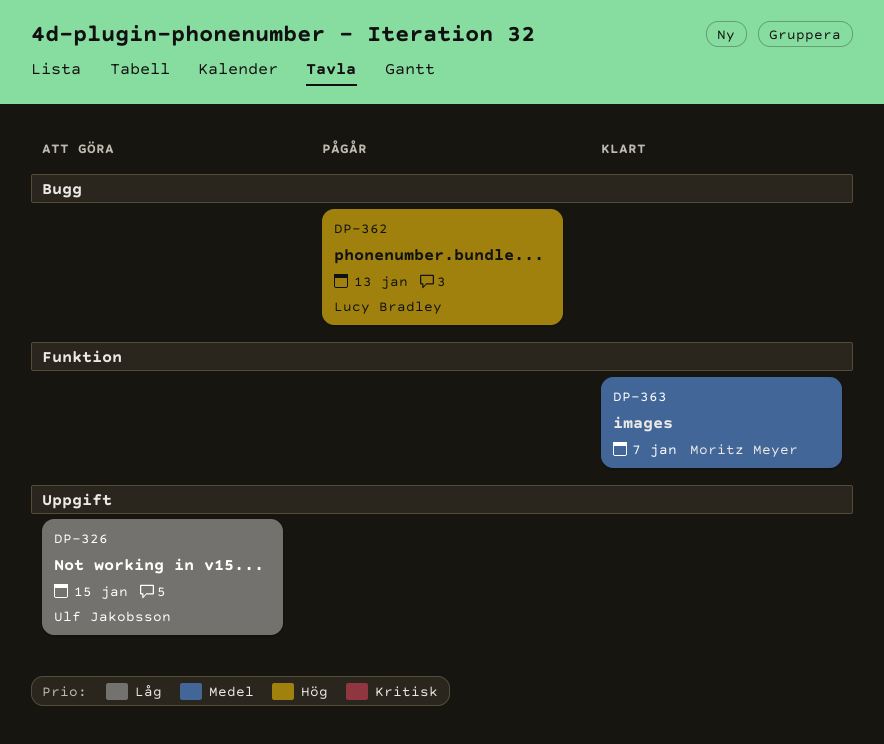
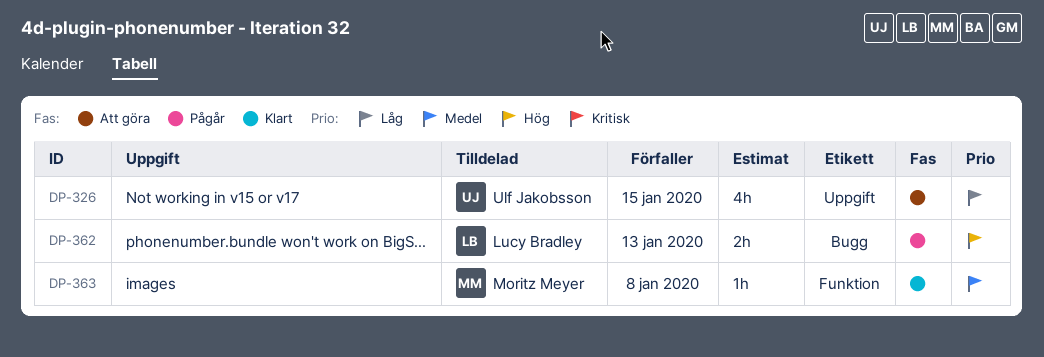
DP-363, due: Jan 7 -> Jan 8

